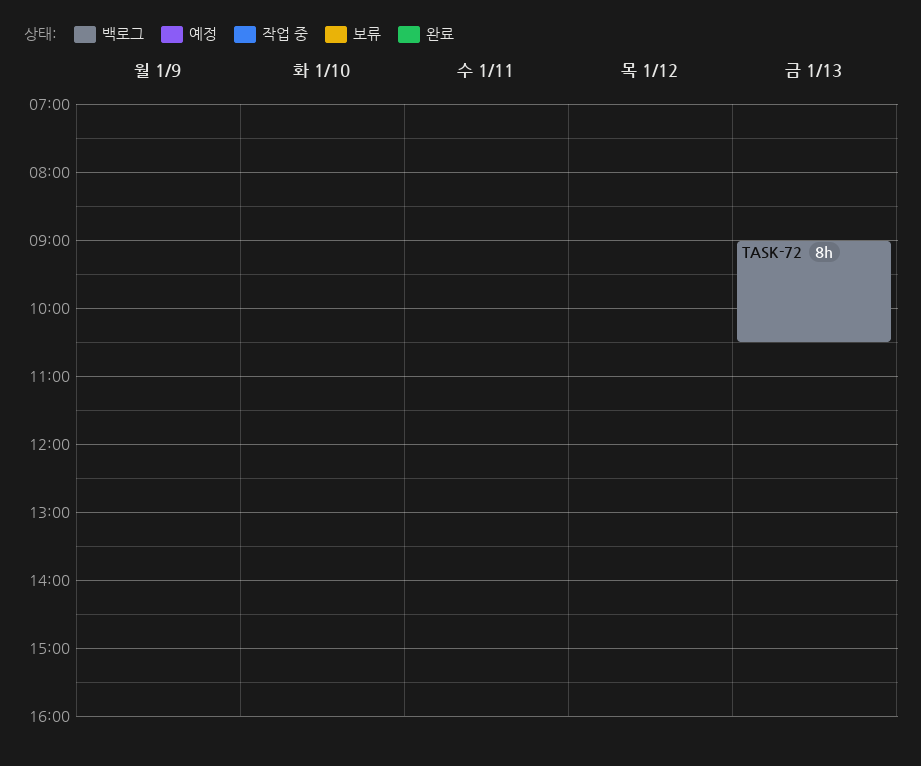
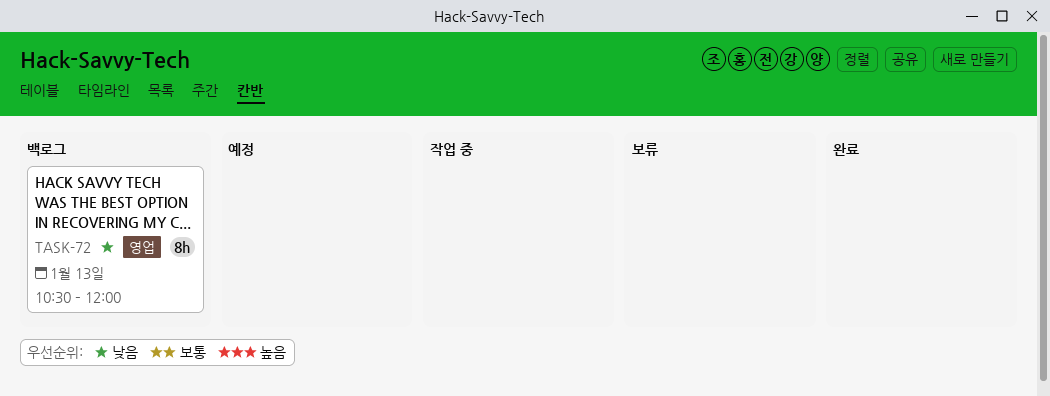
TASK-72, begins: 09:00 -> 10:30
TASK-72, ends: 10:30 -> 12:00

